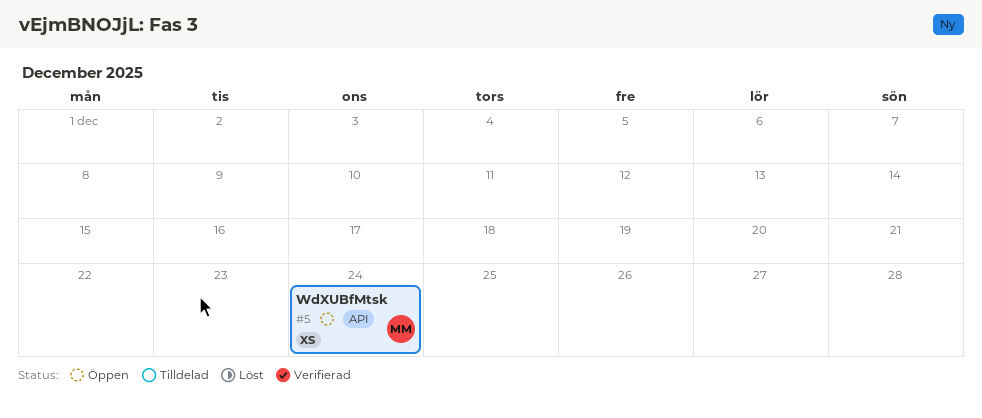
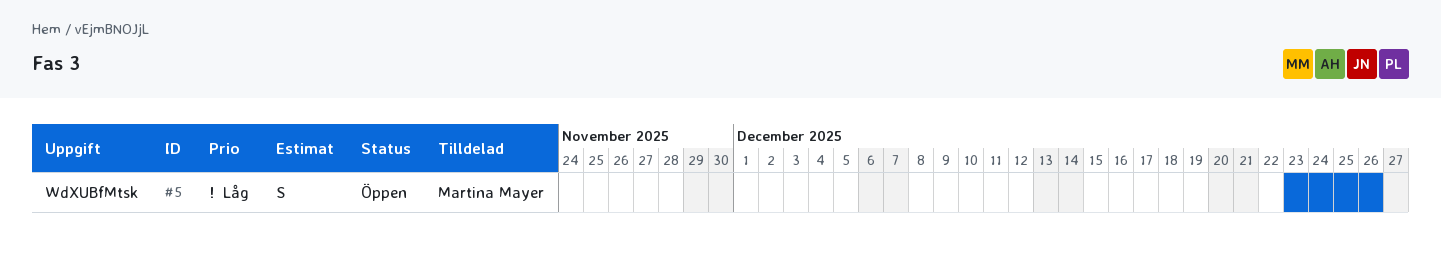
#5, estimate: XS -> S
#5, due: Dec 24 -> Dec 26

